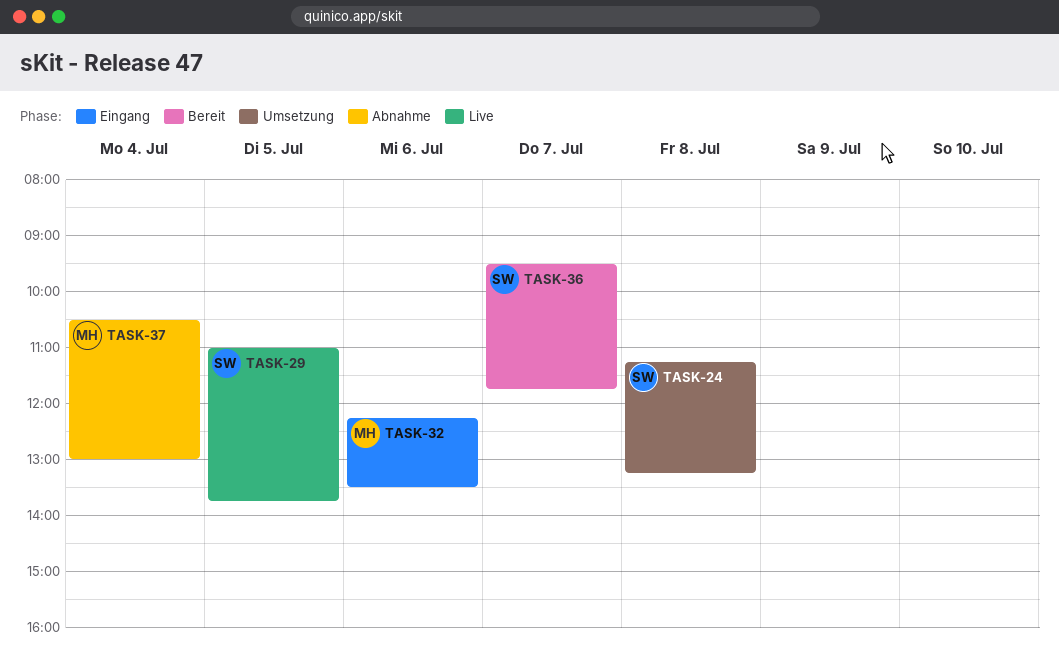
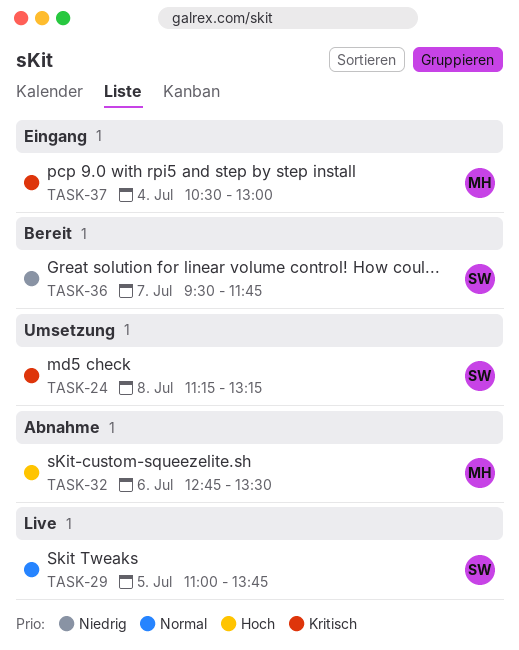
TASK-32, status: Eingang -> Abnahme
TASK-32, begins: 12:15 -> 12:45
TASK-37, status: Abnahme -> Eingang

